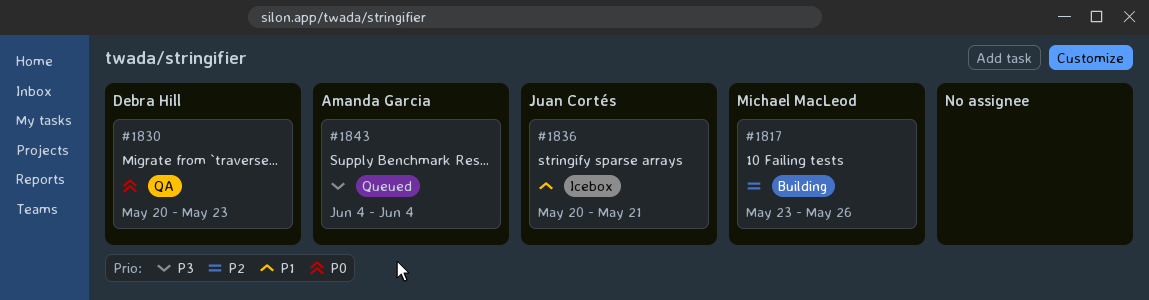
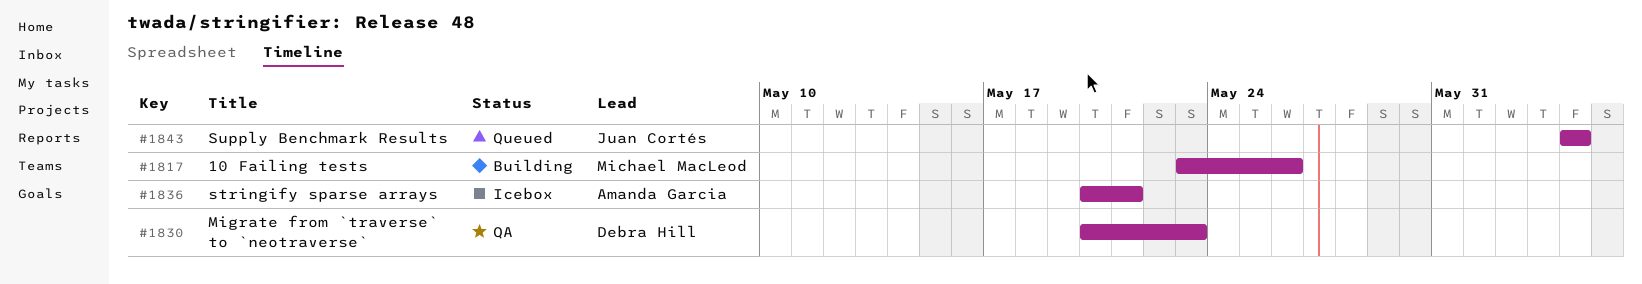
#1836, owner: Juan Cortés -> Amanda Garcia
#1843, owner: Amanda Garcia -> Juan Cortés

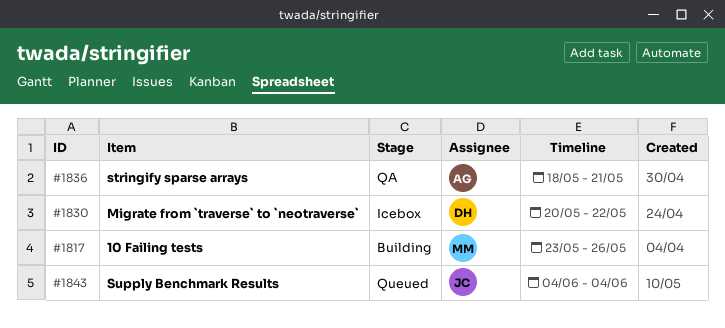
#1830, status: QA -> Icebox
#1830, due: May 23 -> May 22
#1836, status: Icebox -> QA
#1836, start: May 20 -> May 18

